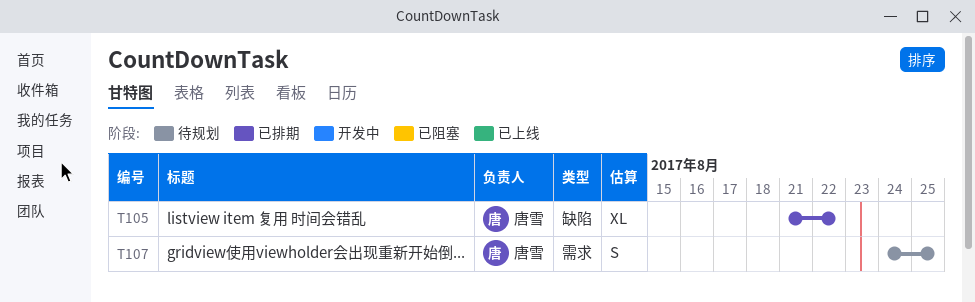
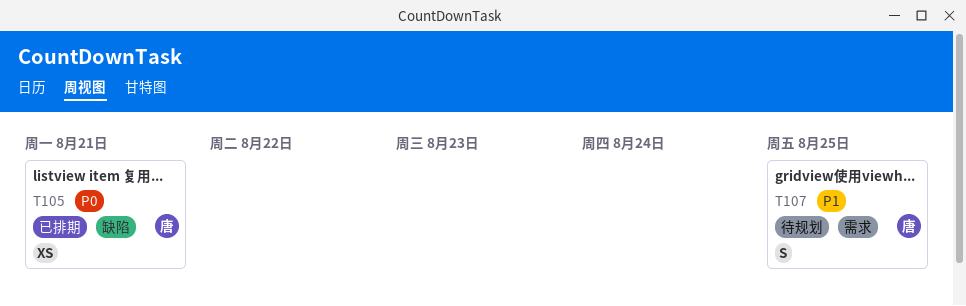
T105, estimate: XL -> XS
T105, due: Aug 22 -> Aug 21

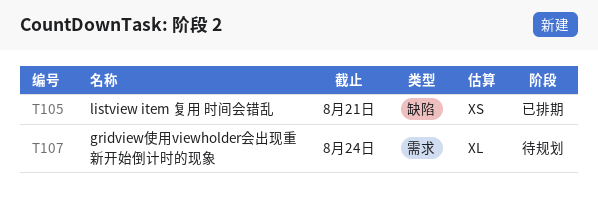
T107, estimate: S -> XL
T107, due: Aug 25 -> Aug 24

